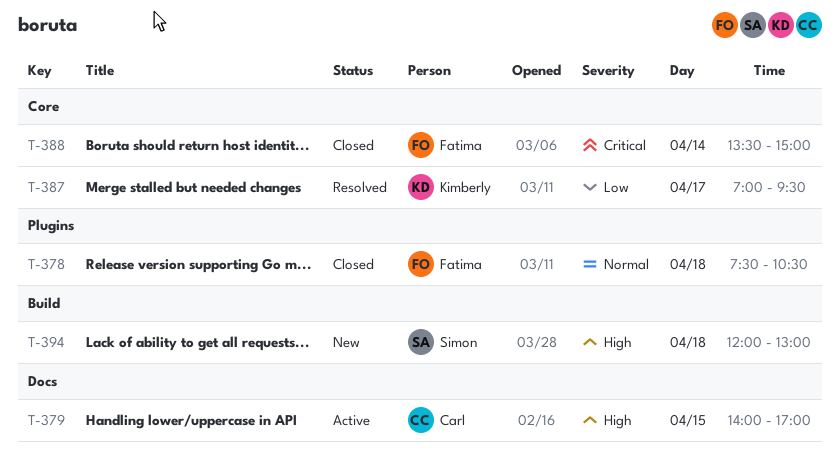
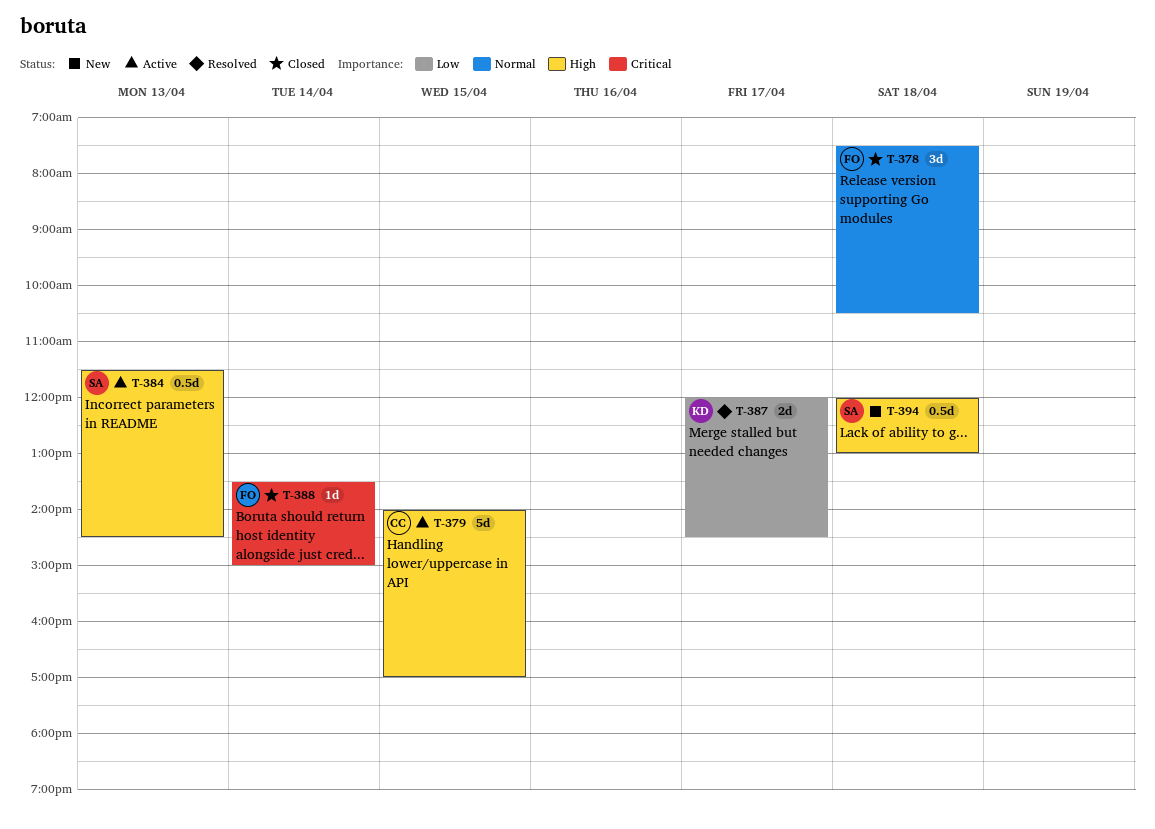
T-384: none -> present
T-387, begins: 07:00 -> 12:00
T-387, ends: 09:30 -> 14:30

